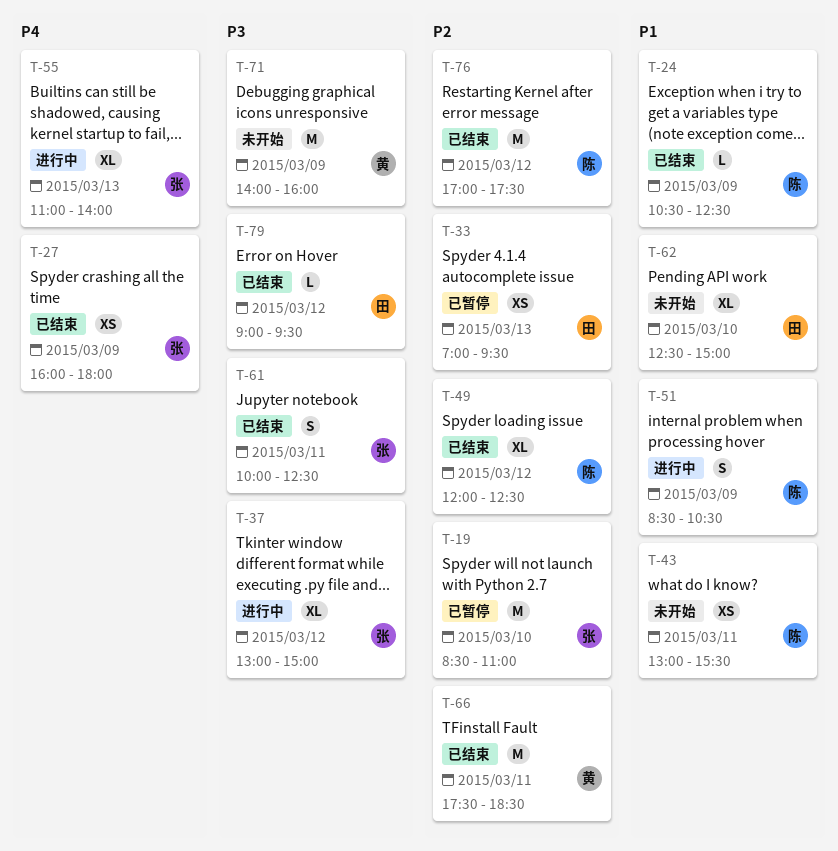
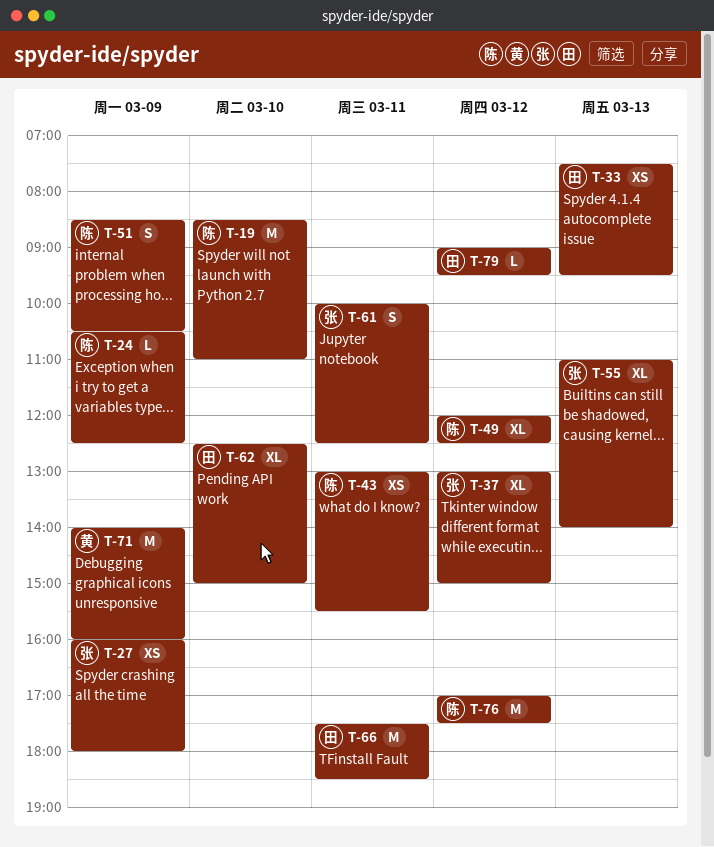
T-19, owner: 张 -> 陈
T-33, begins: 07:00 -> 07:30
T-66, owner: 黄 -> 田

